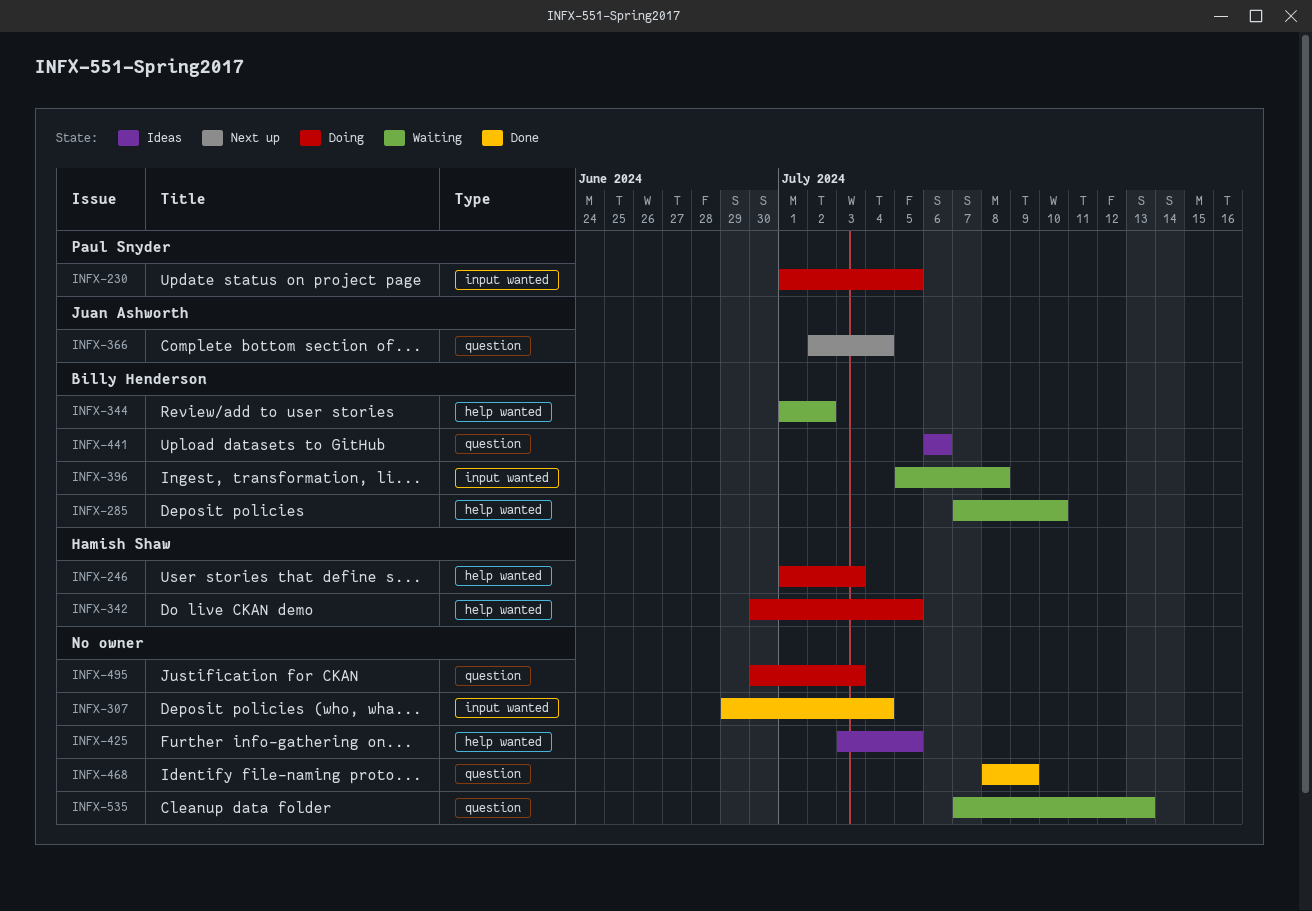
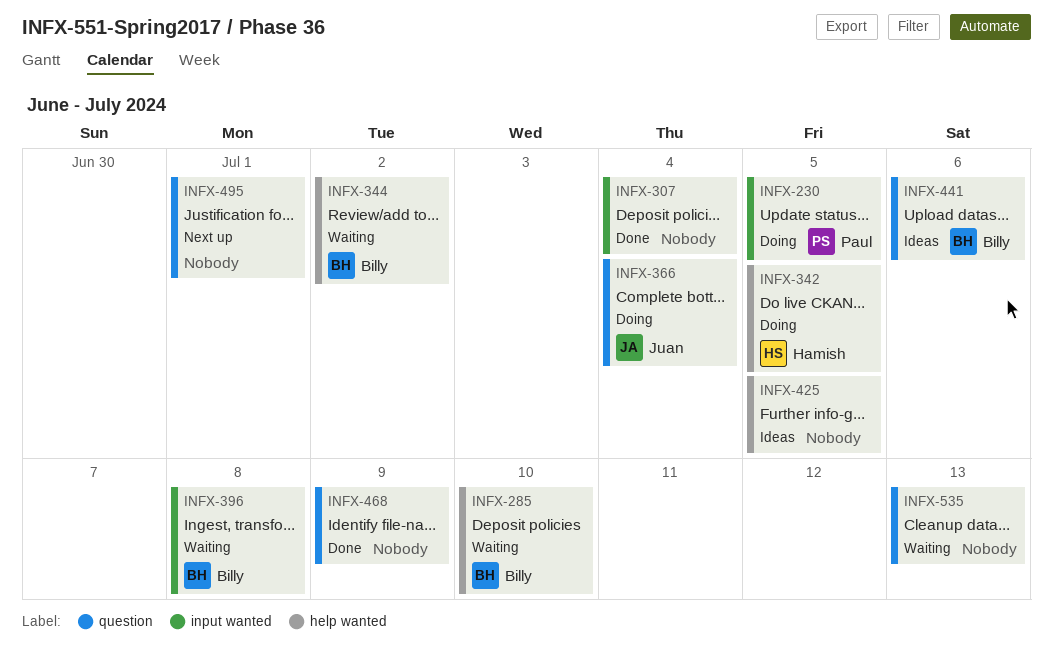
INFX-246: present -> none
INFX-366, status: Next up -> Doing
INFX-495, status: Doing -> Next up
INFX-495, due: Jul 3 -> Jul 1

